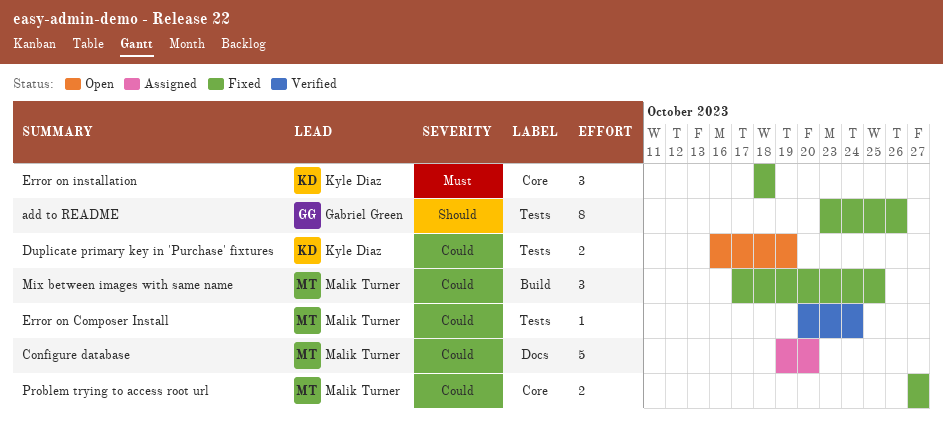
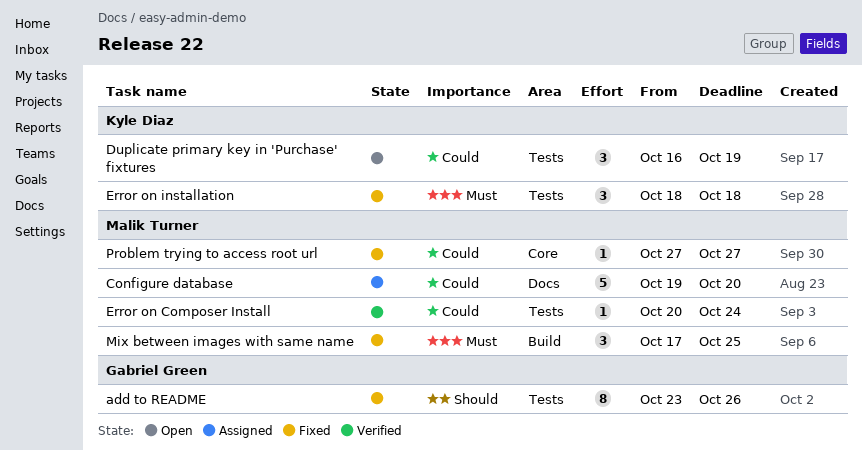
Duplicate primary key in 'Purchase' fixtures, estimate: 2 -> 3
Error on installation, label: Core -> Tests
Mix between images with same name, priority: Could -> Must
Problem trying to access root url, estimate: 2 -> 1

